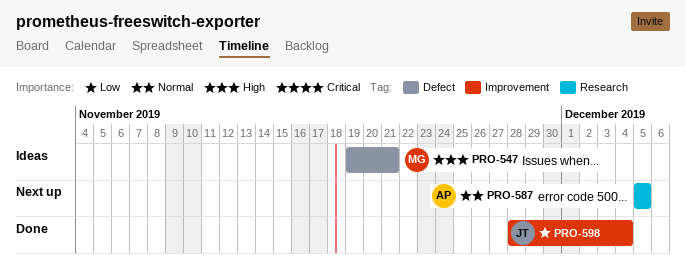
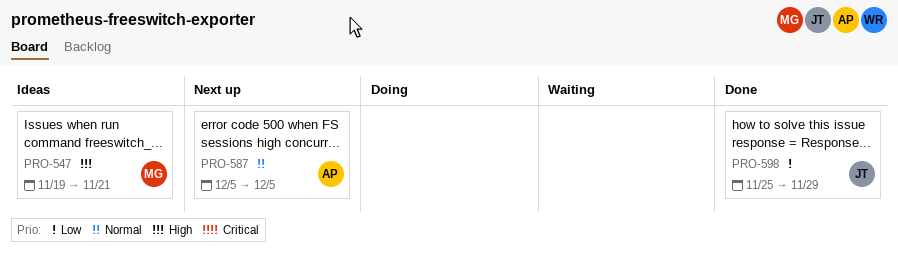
PRO-598, start: Nov 28 -> Nov 25
PRO-598, due: Dec 4 -> Nov 29

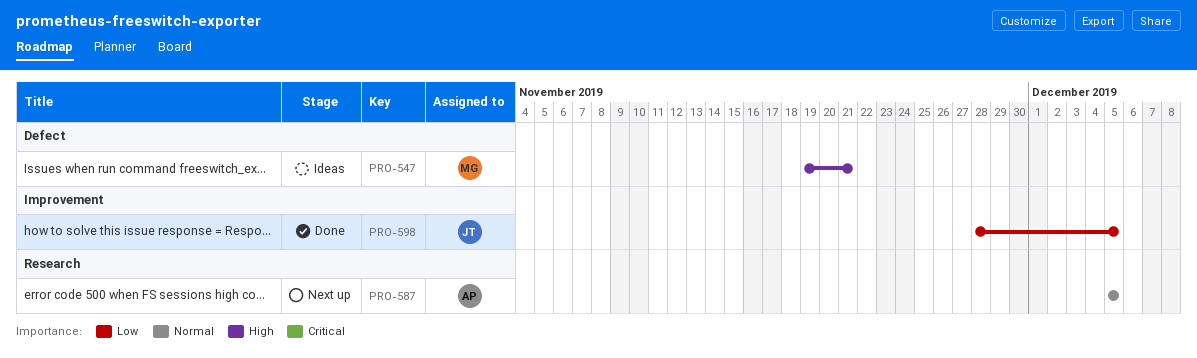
PRO-598, start: Nov 25 -> Nov 28
PRO-598, due: Nov 29 -> Dec 5

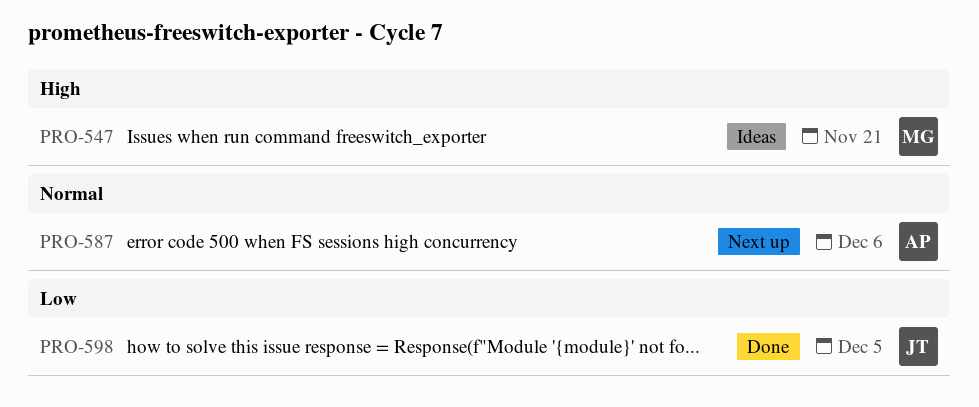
PRO-587, due: Dec 5 -> Dec 6

